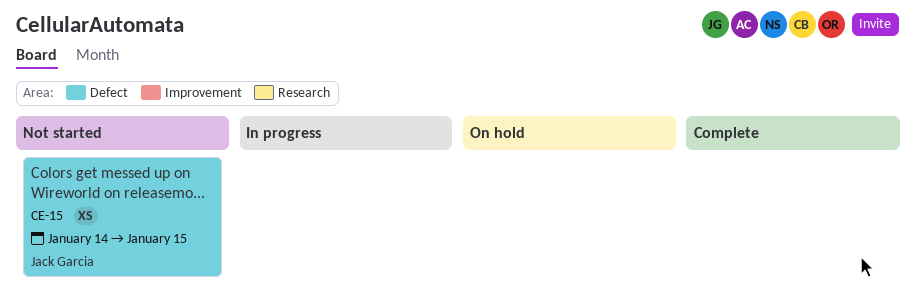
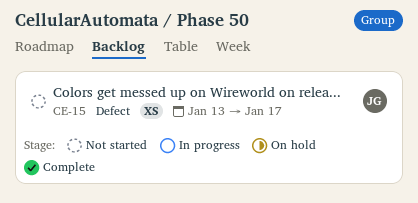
CE-15, start: Jan 14 -> Jan 13
CE-15, due: Jan 15 -> Jan 17

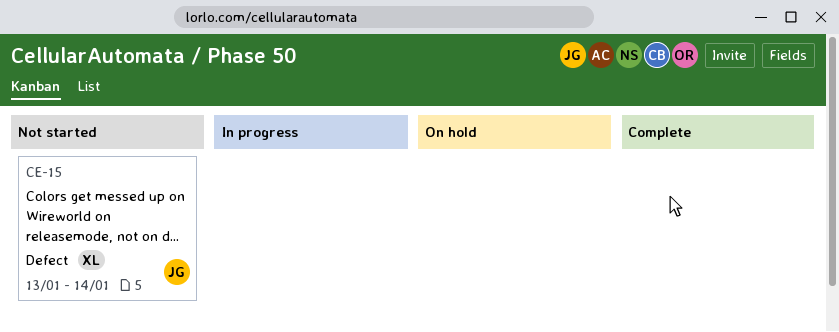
CE-15, estimate: XS -> XL
CE-15, due: Jan 17 -> Jan 14

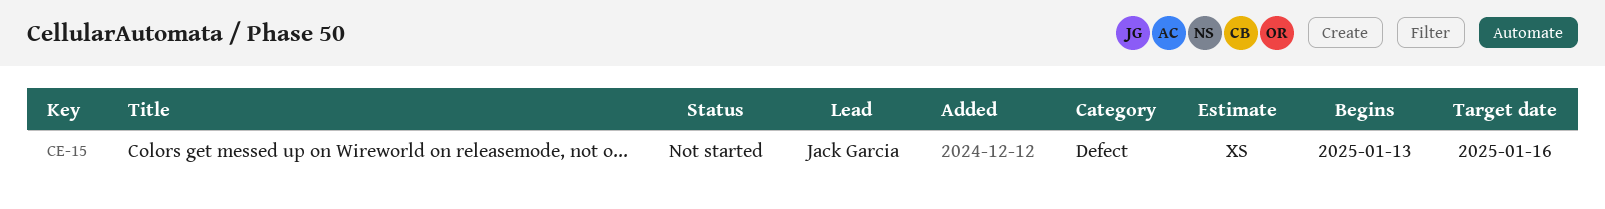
CE-15, estimate: XL -> XS
CE-15, due: Jan 14 -> Jan 16

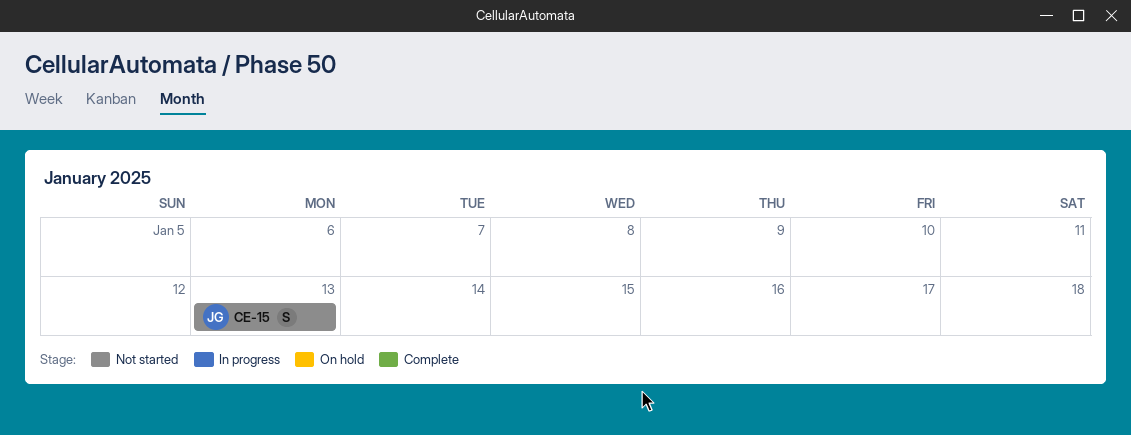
CE-15, estimate: XS -> S
CE-15, due: Jan 16 -> Jan 13

